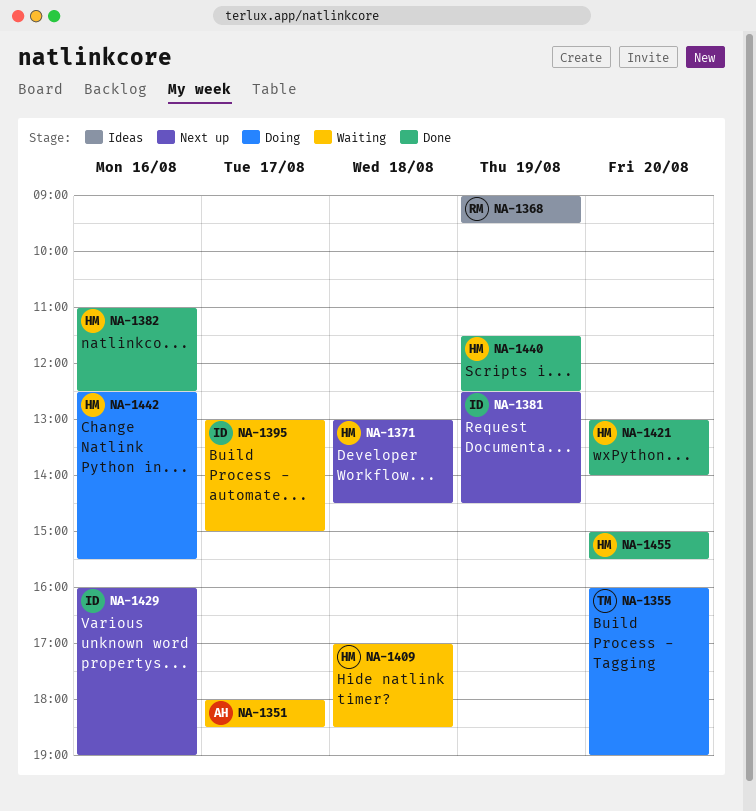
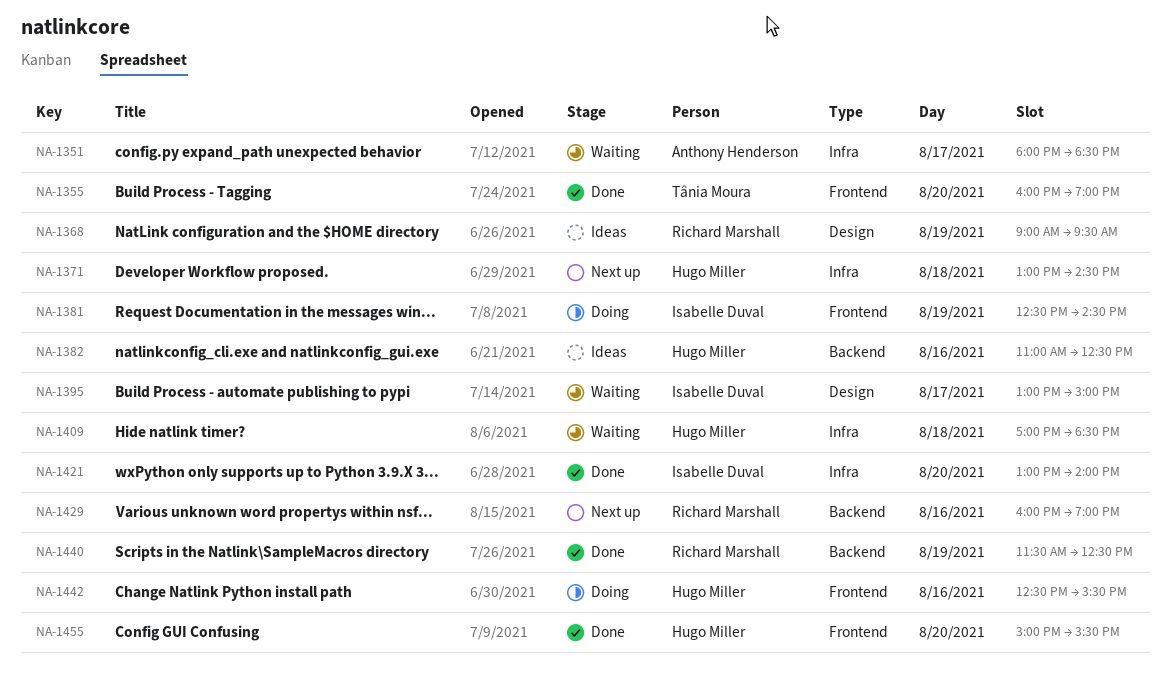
NA-1355, status: Doing -> Done
NA-1381, status: Next up -> Doing
NA-1382, status: Done -> Ideas
NA-1421, owner: Hugo Miller -> Isabelle Duval
NA-1429, owner: Isabelle Duval -> Richard Marshall
NA-1440, owner: Hugo Miller -> Richard Marshall

